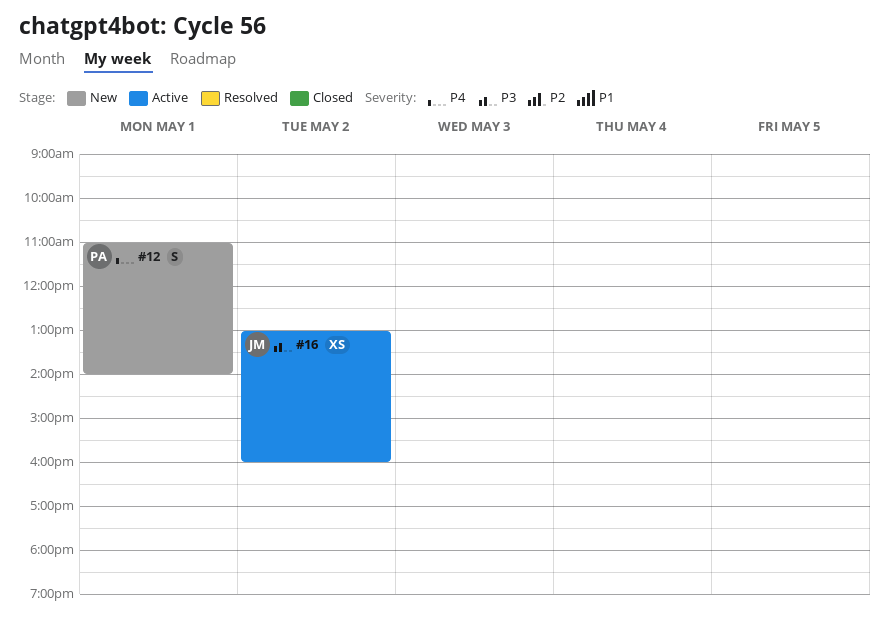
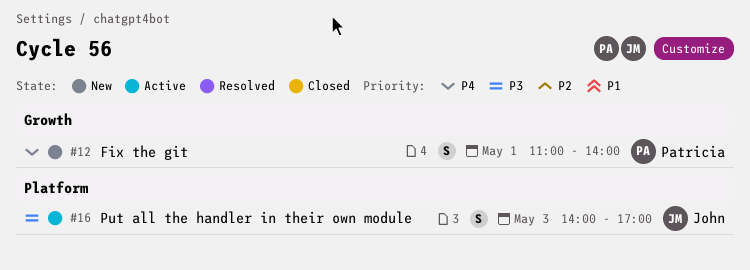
#16, estimate: XS -> S
#16, day: May 2 -> May 3
#16, begins: 13:00 -> 14:00
#16, ends: 16:00 -> 17:00

